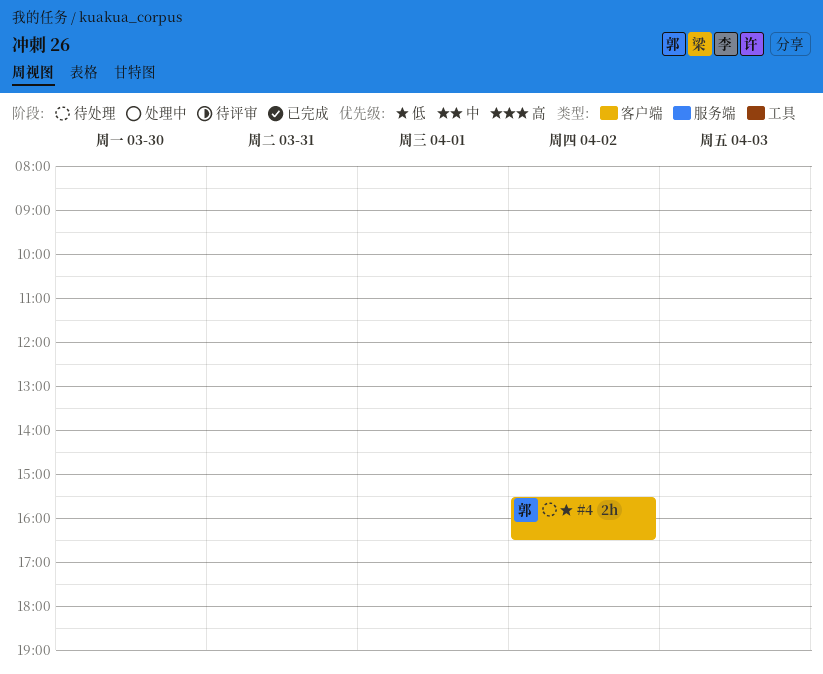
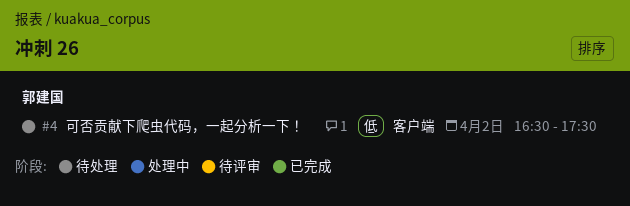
#4, begins: 15:30 -> 16:30
#4, ends: 16:30 -> 17:30

